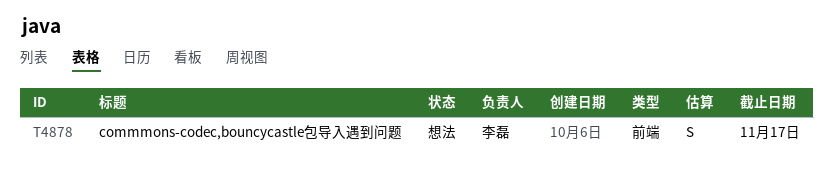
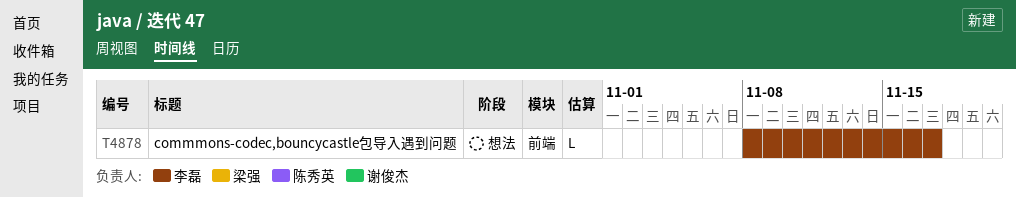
T4878, estimate: S -> L

